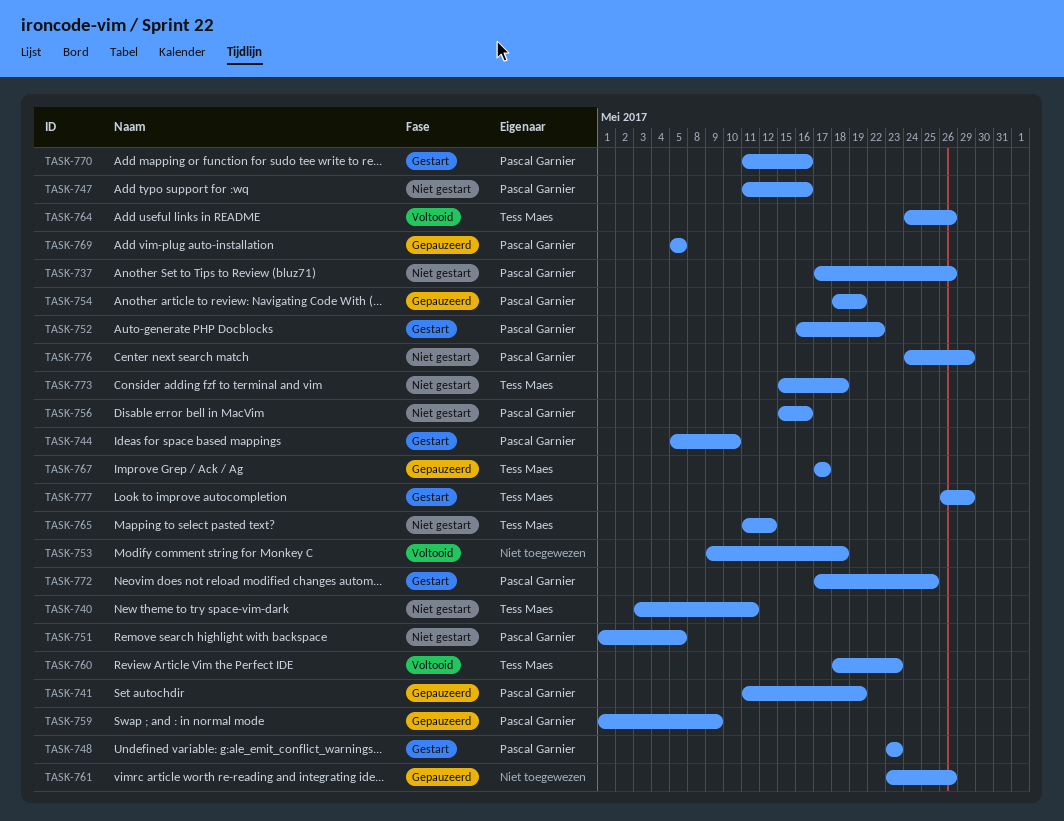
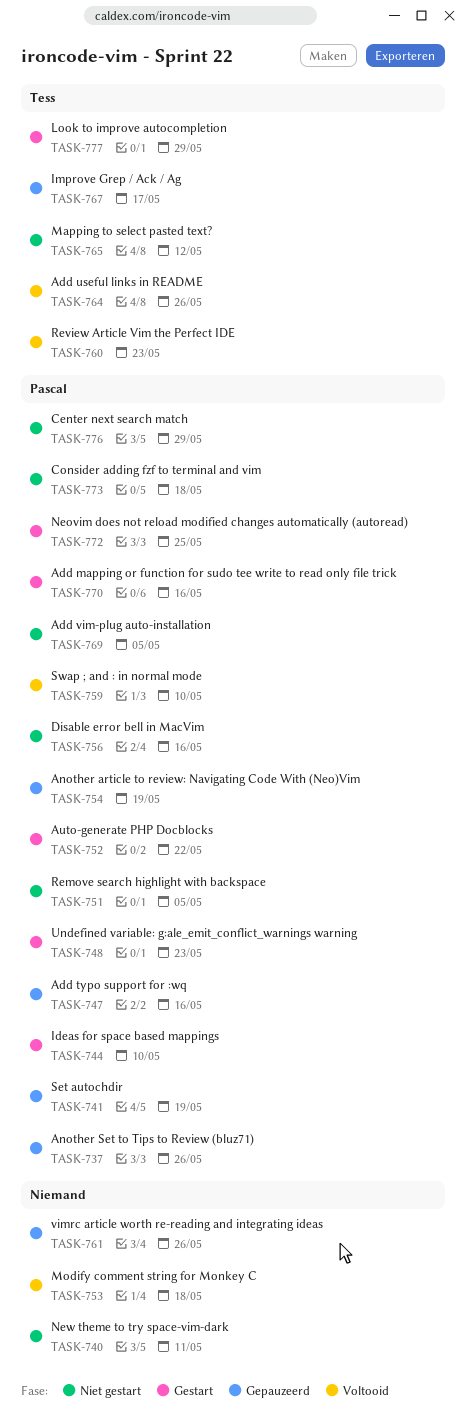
TASK-737, status: Niet gestart -> Gepauzeerd
TASK-740, owner: Tess Maes -> none
TASK-747, status: Niet gestart -> Gepauzeerd
TASK-759, status: Gepauzeerd -> Voltooid
TASK-759, due: May 9 -> May 10
TASK-769, status: Gepauzeerd -> Niet gestart
TASK-773, owner: Tess Maes -> Pascal Garnier

